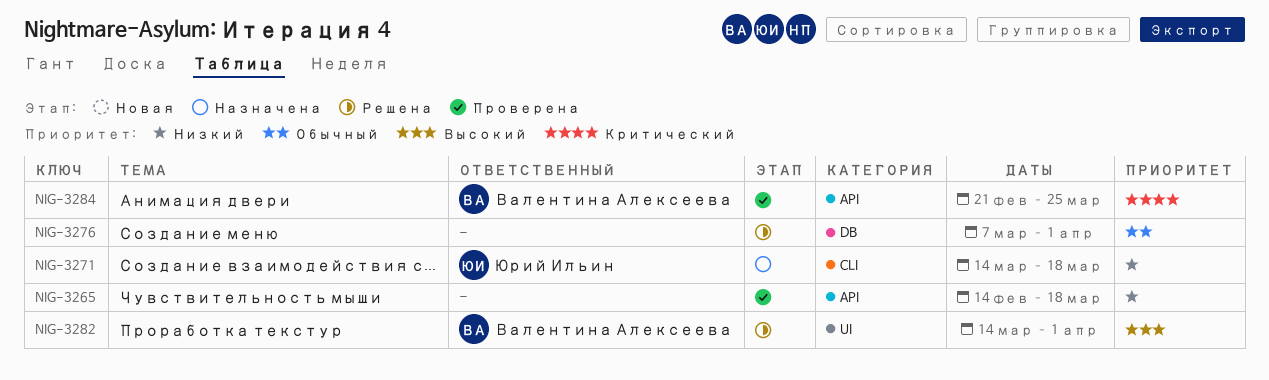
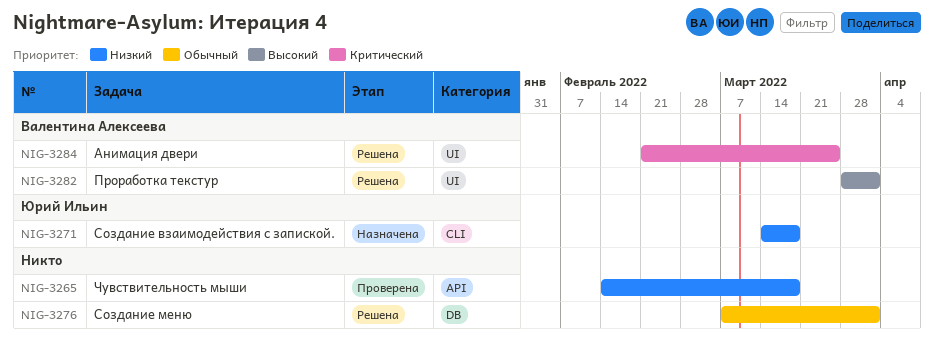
NIG-3282, start: Mar 14 -> Mar 28
NIG-3284, status: Проверена -> Решена
NIG-3284, label: API -> UI

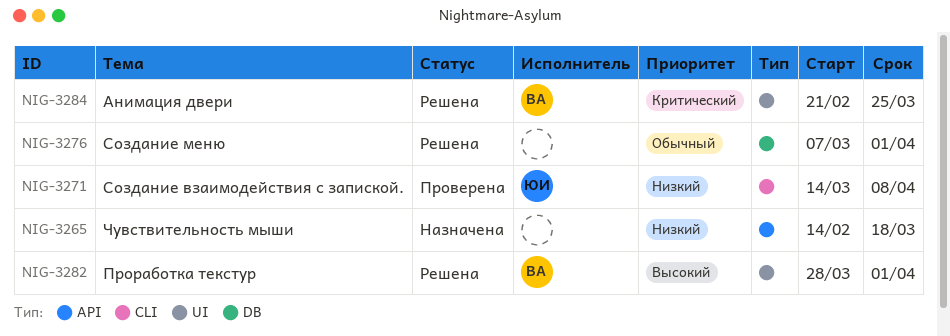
NIG-3265, status: Проверена -> Назначена
NIG-3271, status: Назначена -> Проверена
NIG-3271, due: Mar 18 -> Apr 8

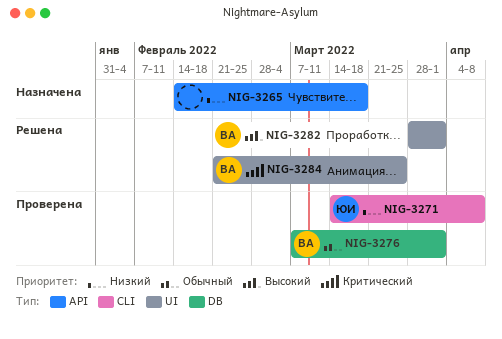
NIG-3276, status: Решена -> Проверена
NIG-3276, owner: none -> ВА

